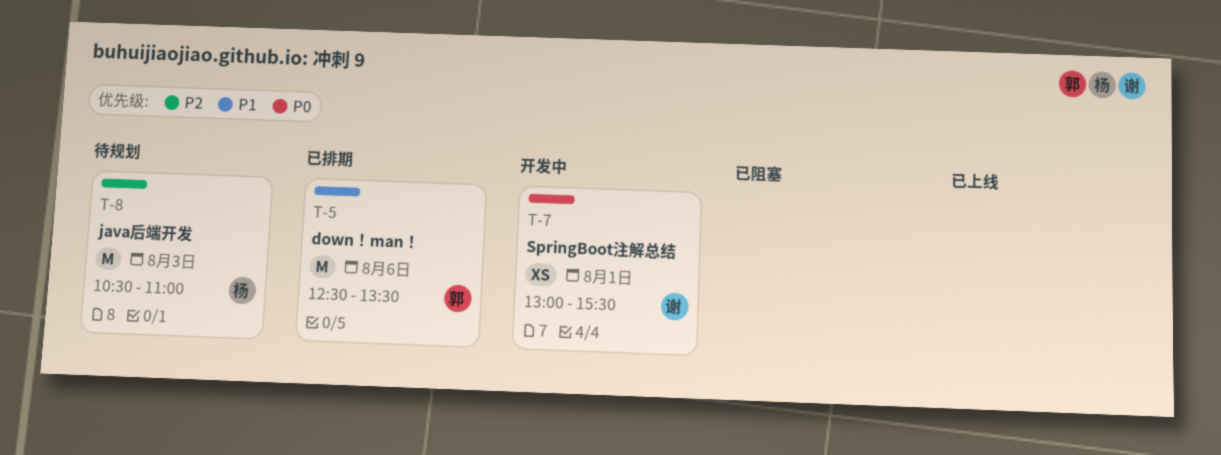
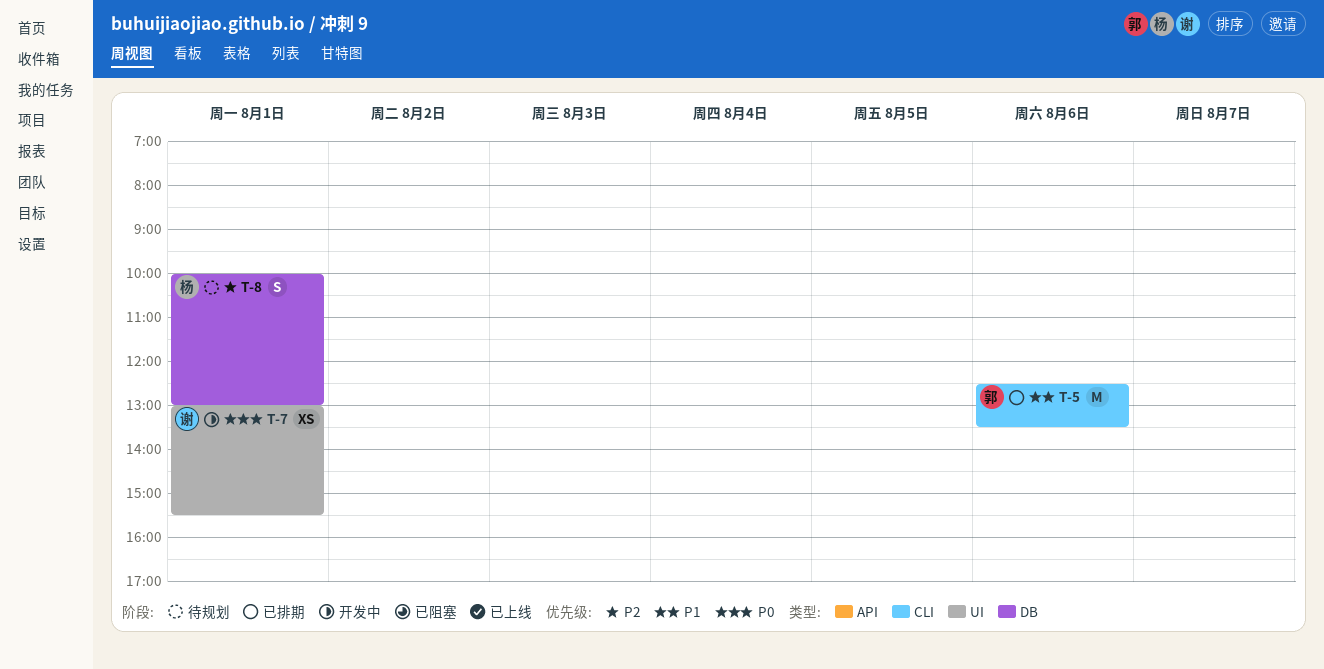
T-8, estimate: M -> S
T-8, day: Aug 3 -> Aug 1
T-8, begins: 10:30 -> 10:00
T-8, ends: 11:00 -> 13:00

